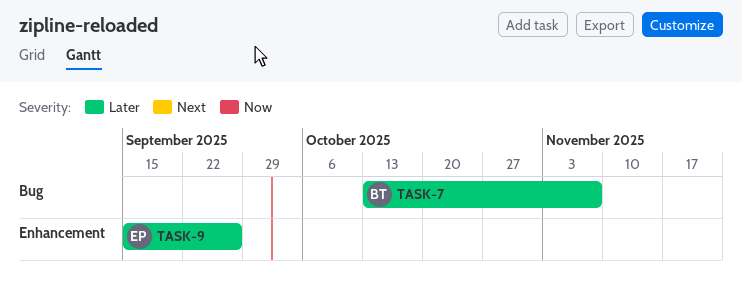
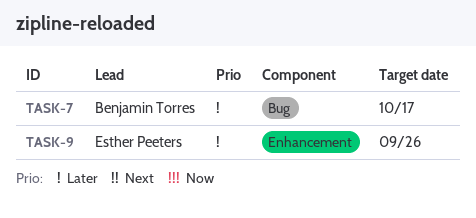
TASK-7, due: Nov 7 -> Oct 17

